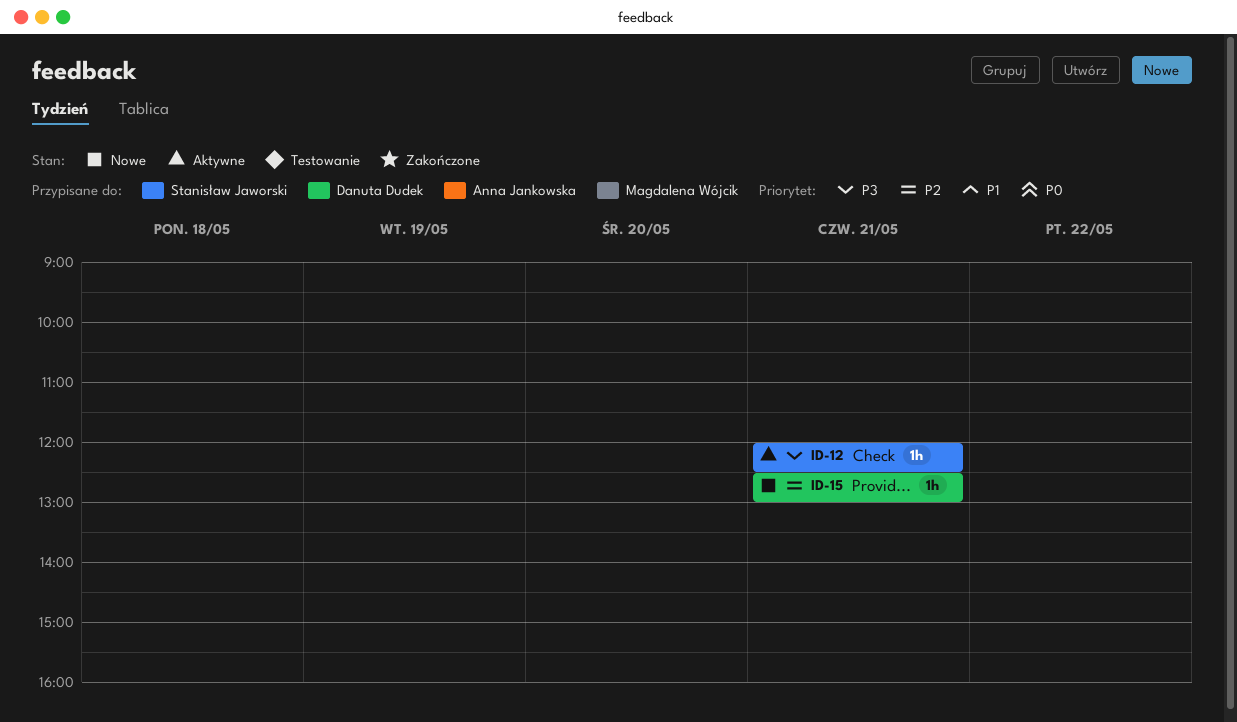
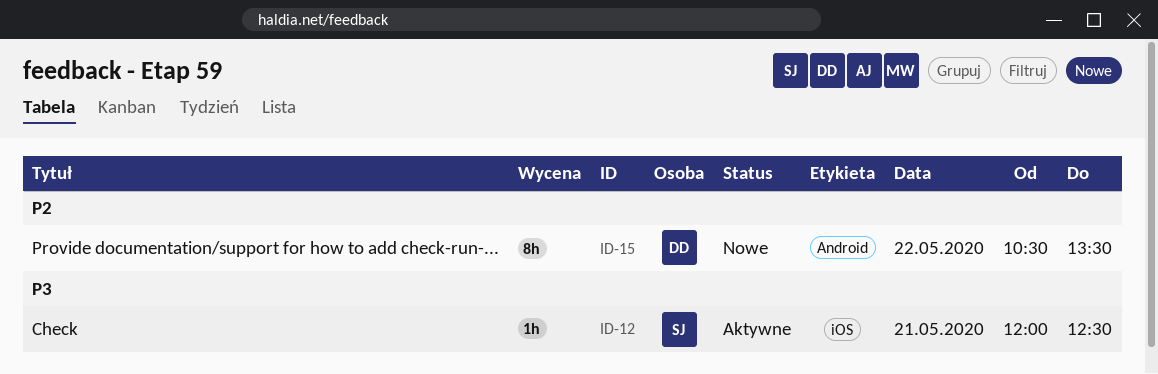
ID-15, estimate: 1h -> 8h
ID-15, day: May 21 -> May 22
ID-15, begins: 12:30 -> 10:30
ID-15, ends: 13:00 -> 13:30

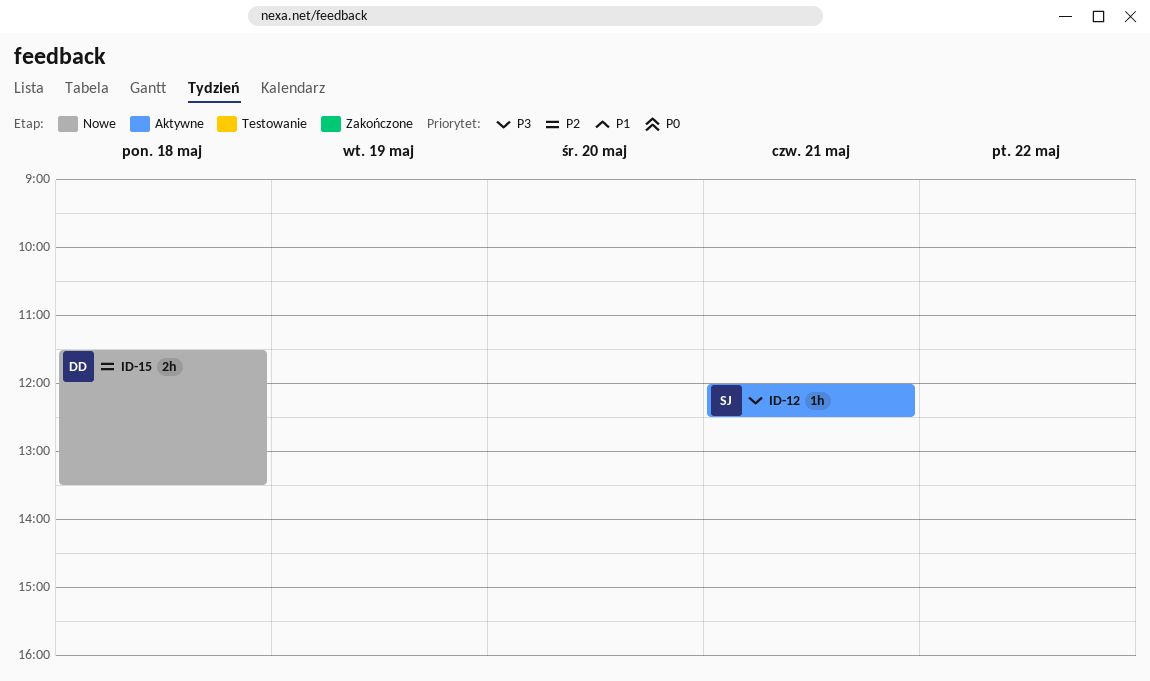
ID-15, estimate: 8h -> 2h
ID-15, day: May 22 -> May 18
ID-15, begins: 10:30 -> 11:30

